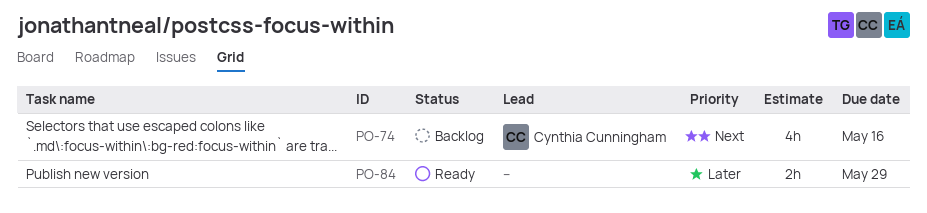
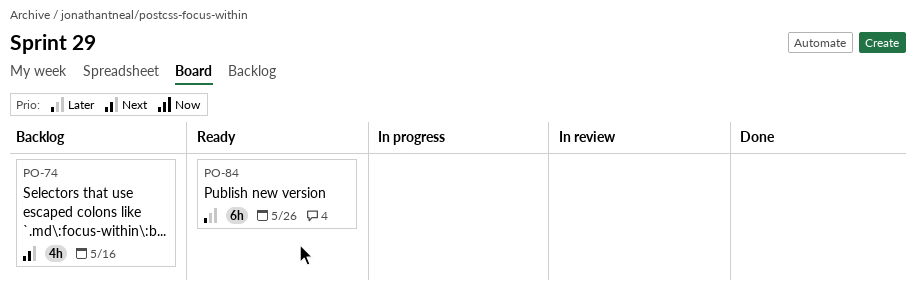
PO-84, estimate: 2h -> 6h
PO-84, due: May 29 -> May 26

